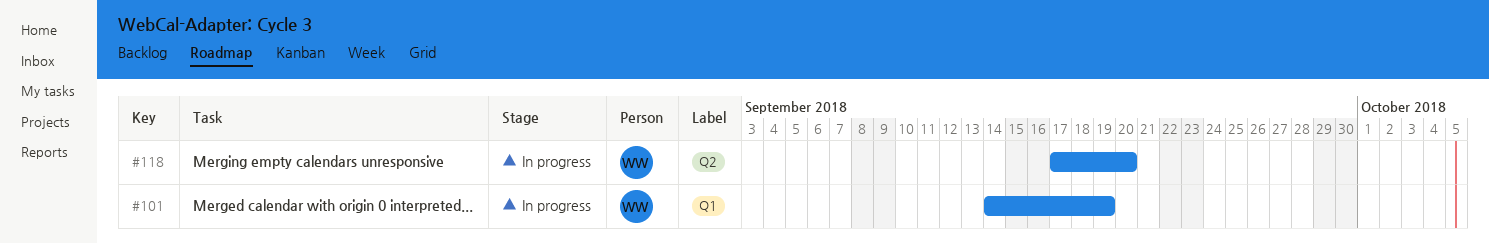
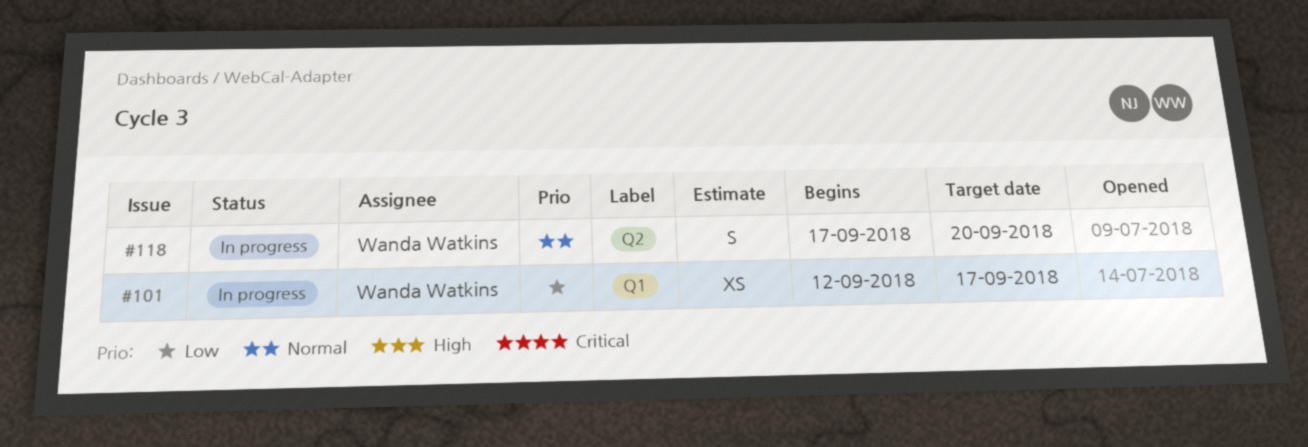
#101, start: Sep 14 -> Sep 12
#101, due: Sep 19 -> Sep 17

